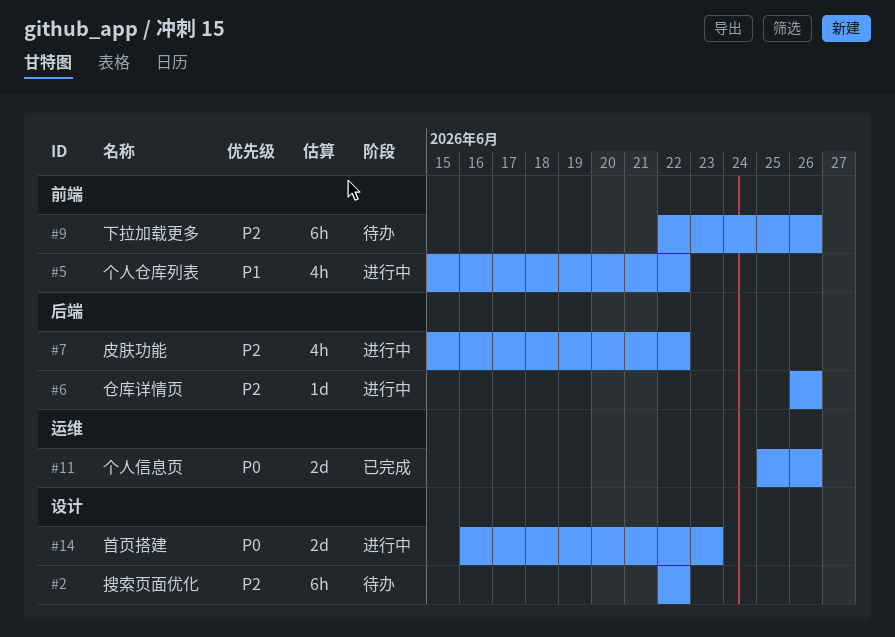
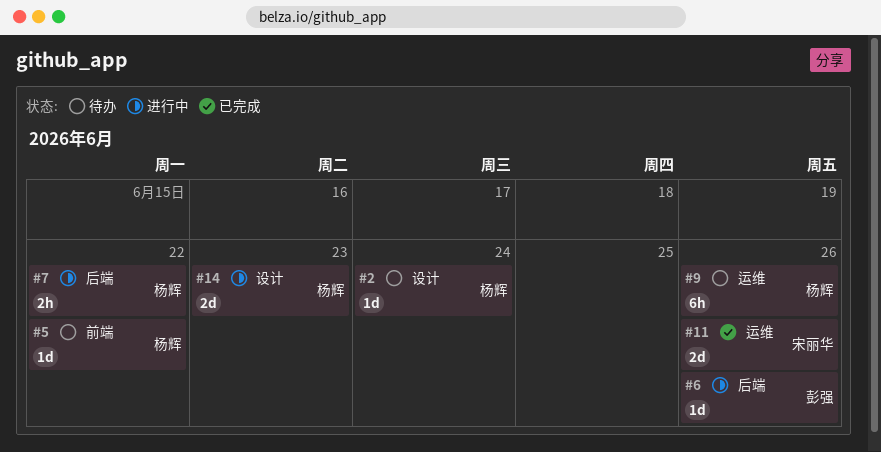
#2, estimate: 6h -> 1d
#2, due: Jun 22 -> Jun 24
#5, status: 进行中 -> 待办
#5, estimate: 4h -> 1d
#7, estimate: 4h -> 2h
#9, label: 前端 -> 运维

